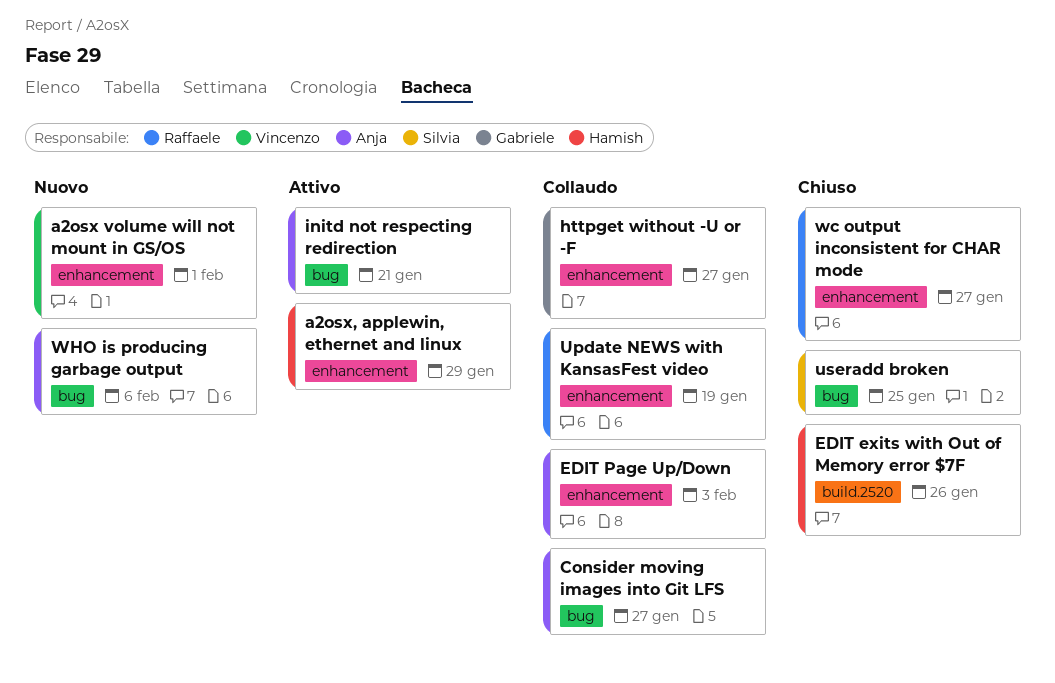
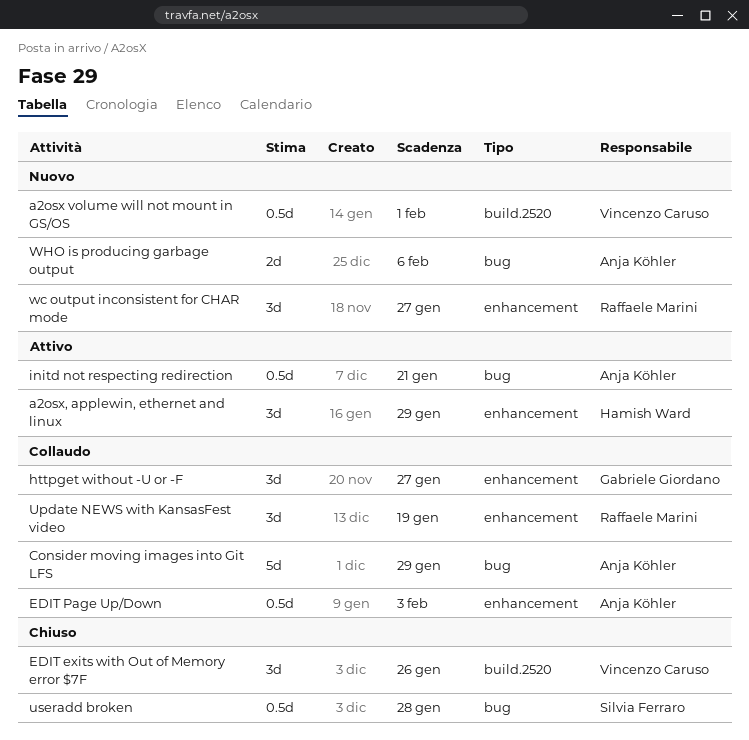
a2osx volume will not mount in GS/OS, label: enhancement -> build.2520
Consider moving images into Git LFS, due: Jan 27 -> Jan 29
EDIT exits with Out of Memory error $7F, owner: Hamish Ward -> Vincenzo Caruso
useradd broken, due: Jan 25 -> Jan 28
wc output inconsistent for CHAR mode, status: Chiuso -> Nuovo

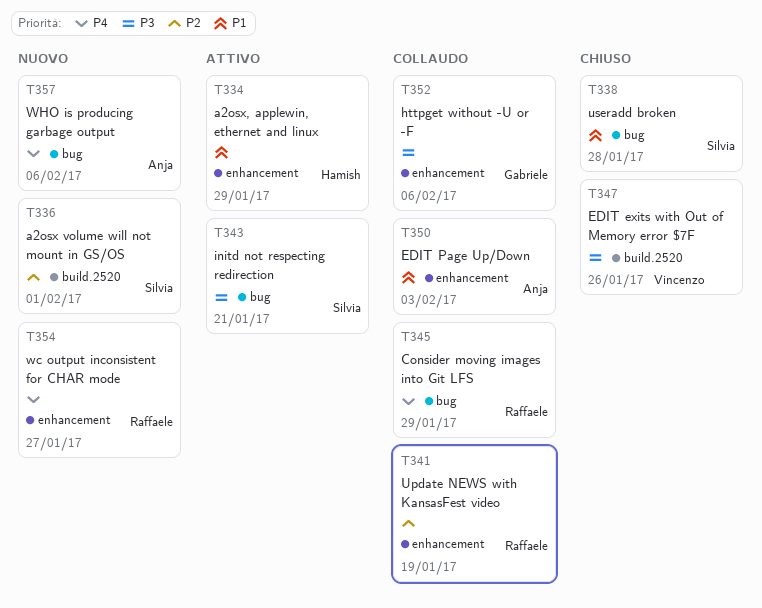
a2osx volume will not mount in GS/OS, owner: Vincenzo Caruso -> Silvia Ferraro
Consider moving images into Git LFS, owner: Anja Köhler -> Raffaele Marini
httpget without -U or -F, due: Jan 27 -> Feb 6
initd not respecting redirection, owner: Anja Köhler -> Silvia Ferraro

